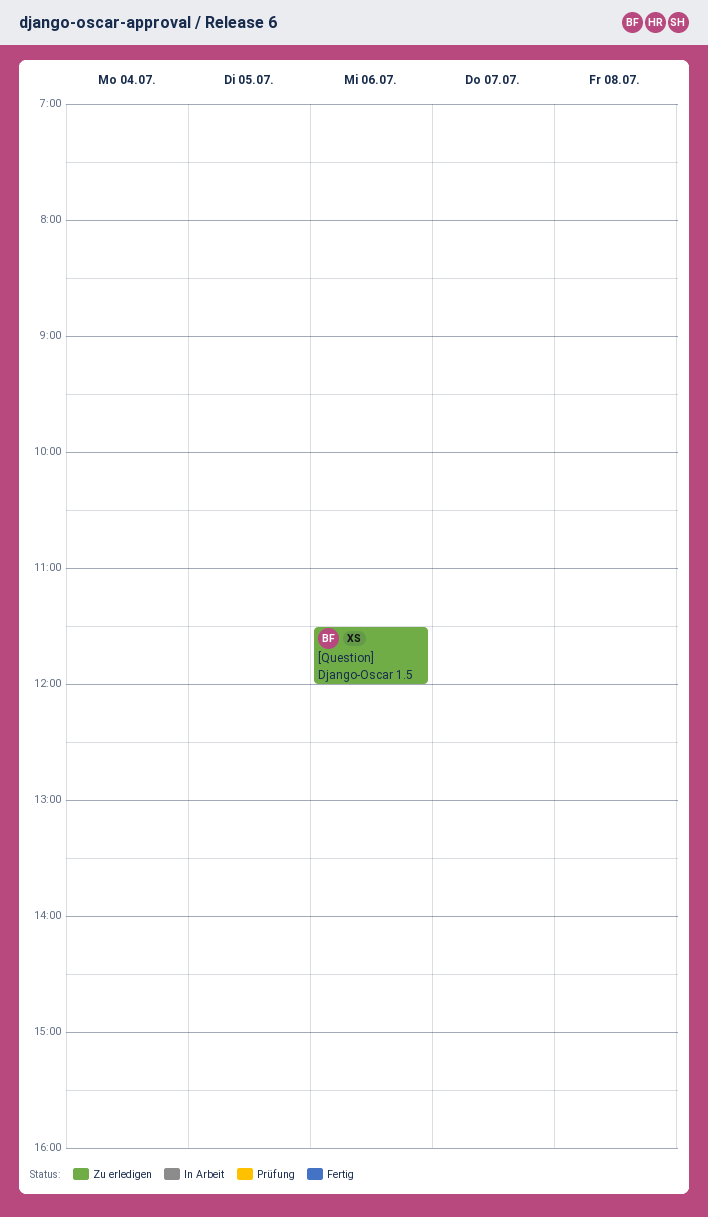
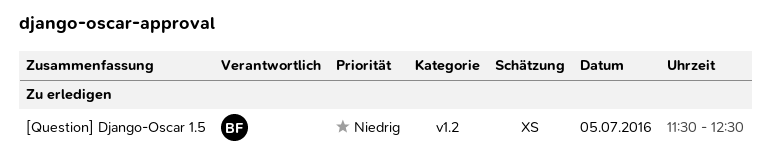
[Question] Django-Oscar 1.5, day: Jul 6 -> Jul 5
[Question] Django-Oscar 1.5, ends: 12:00 -> 12:30

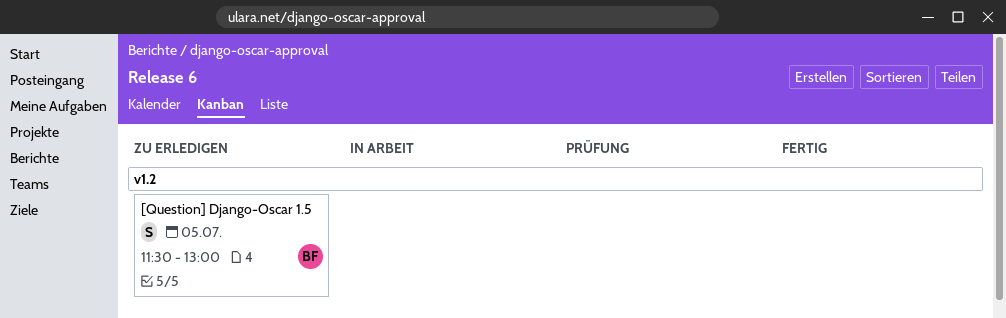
[Question] Django-Oscar 1.5, estimate: XS -> S
[Question] Django-Oscar 1.5, ends: 12:30 -> 13:00

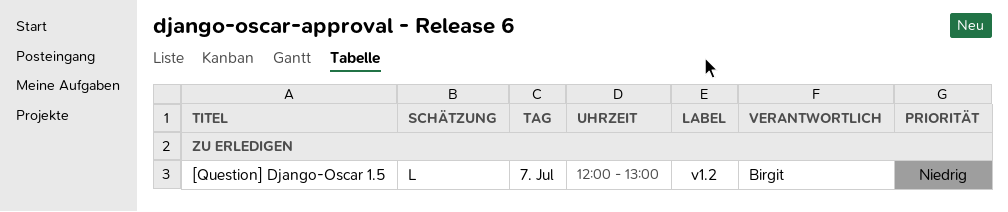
[Question] Django-Oscar 1.5, estimate: S -> L
[Question] Django-Oscar 1.5, day: Jul 5 -> Jul 7
[Question] Django-Oscar 1.5, begins: 11:30 -> 12:00

